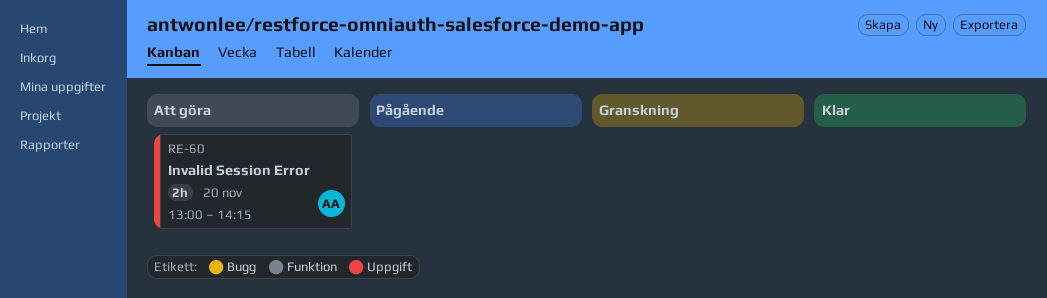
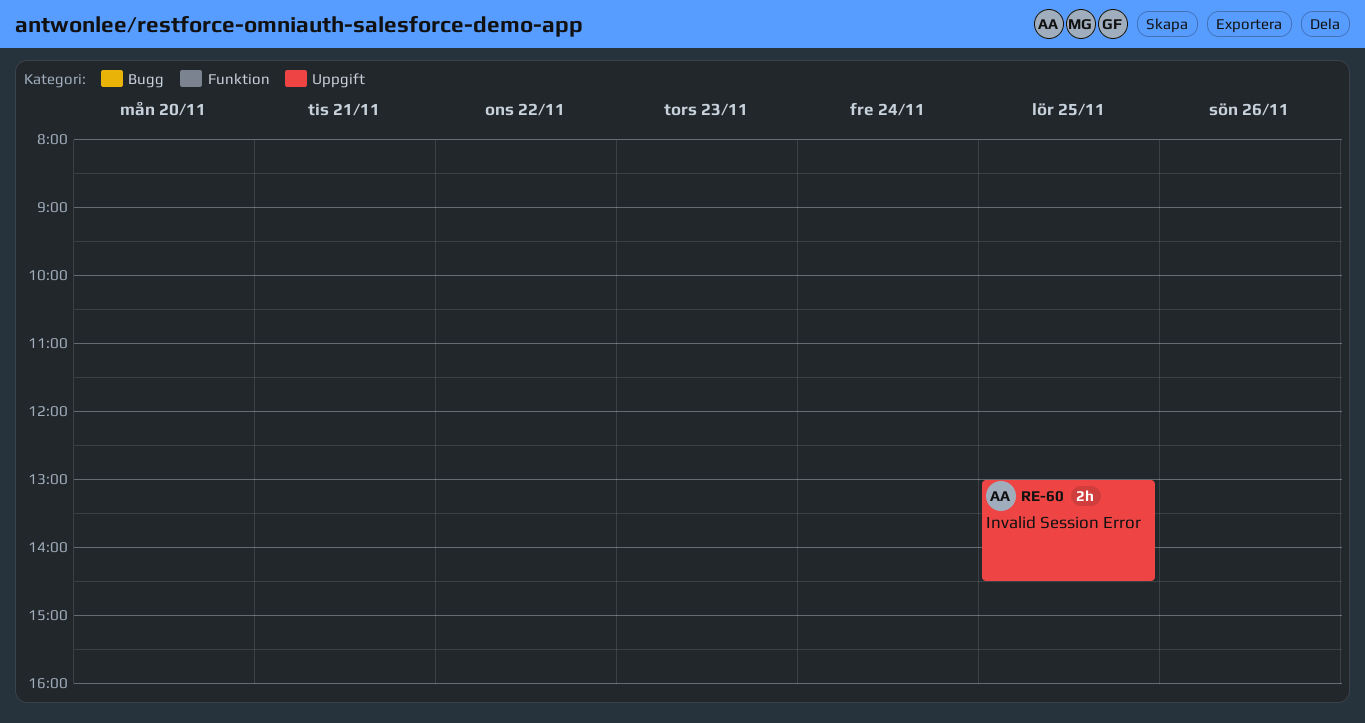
RE-60, day: Nov 20 -> Nov 25
RE-60, ends: 14:15 -> 14:30

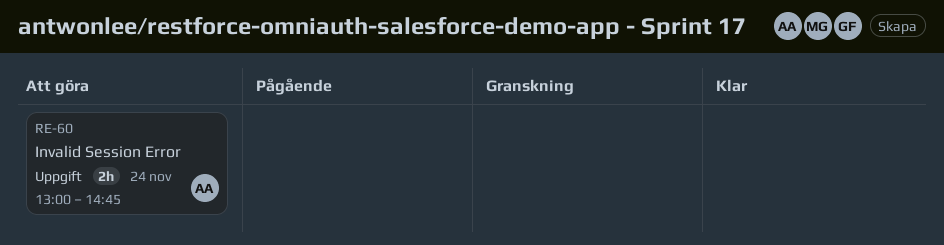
RE-60, day: Nov 25 -> Nov 24
RE-60, ends: 14:30 -> 14:45

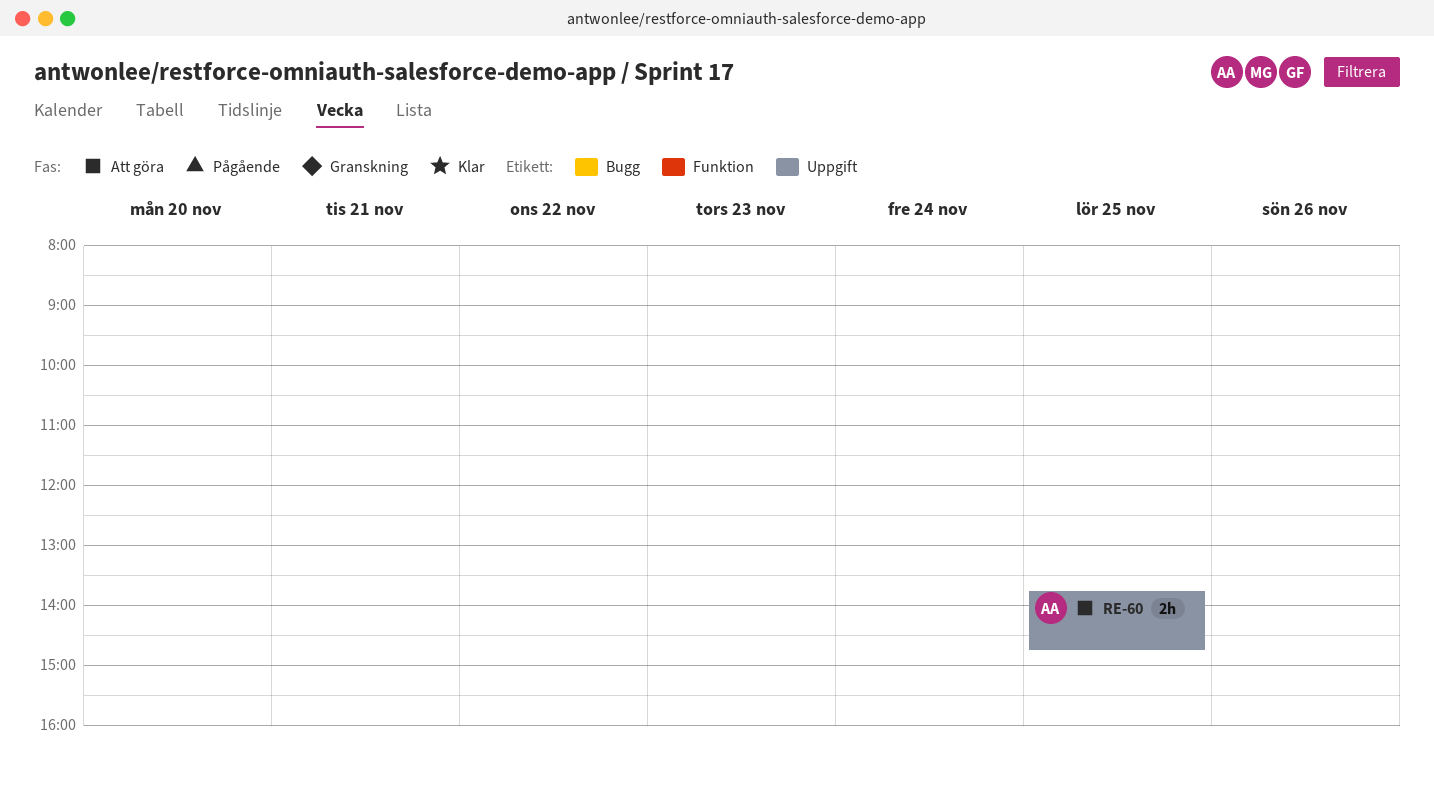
RE-60, day: Nov 24 -> Nov 25
RE-60, begins: 13:00 -> 13:45

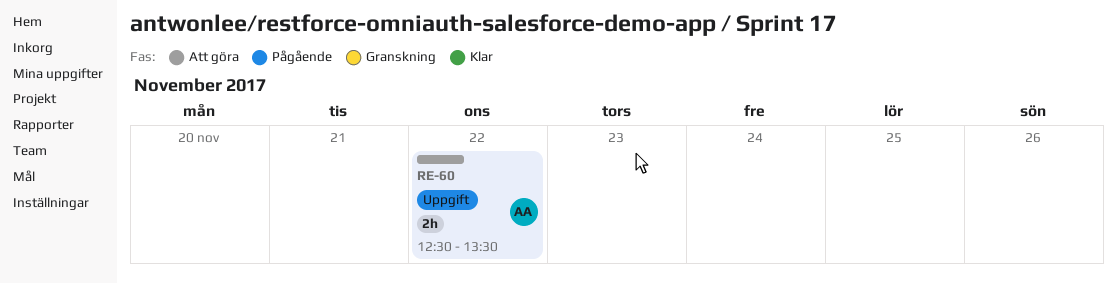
RE-60, day: Nov 25 -> Nov 22
RE-60, begins: 13:45 -> 12:30
RE-60, ends: 14:45 -> 13:30

